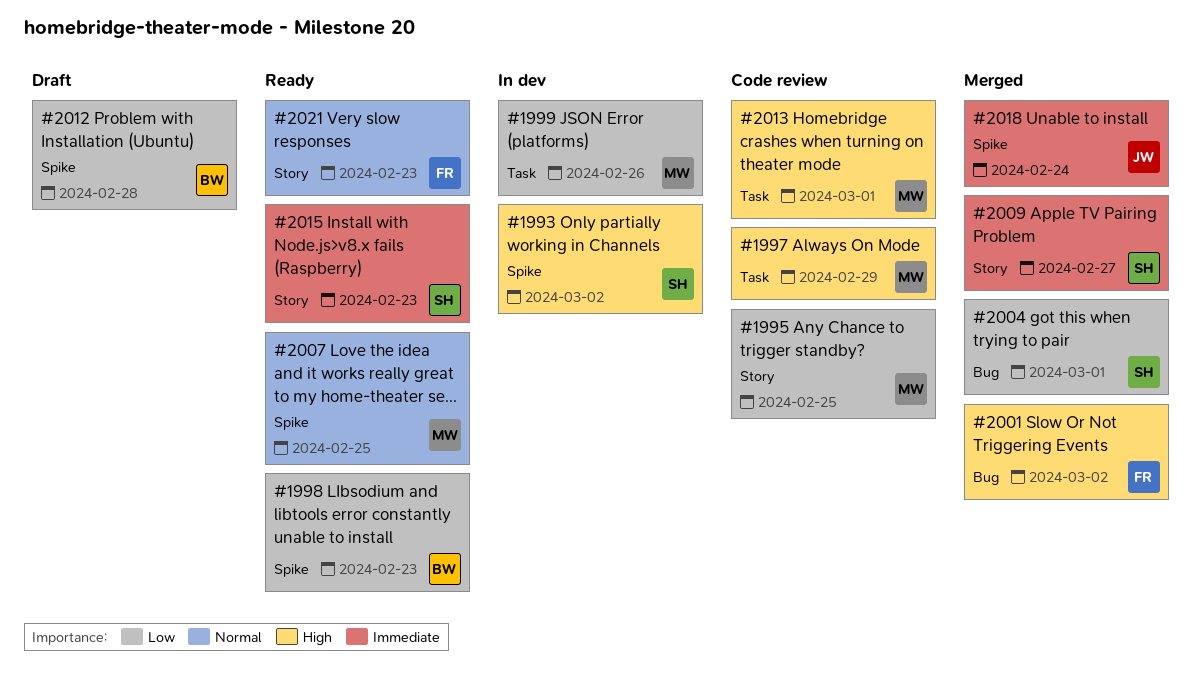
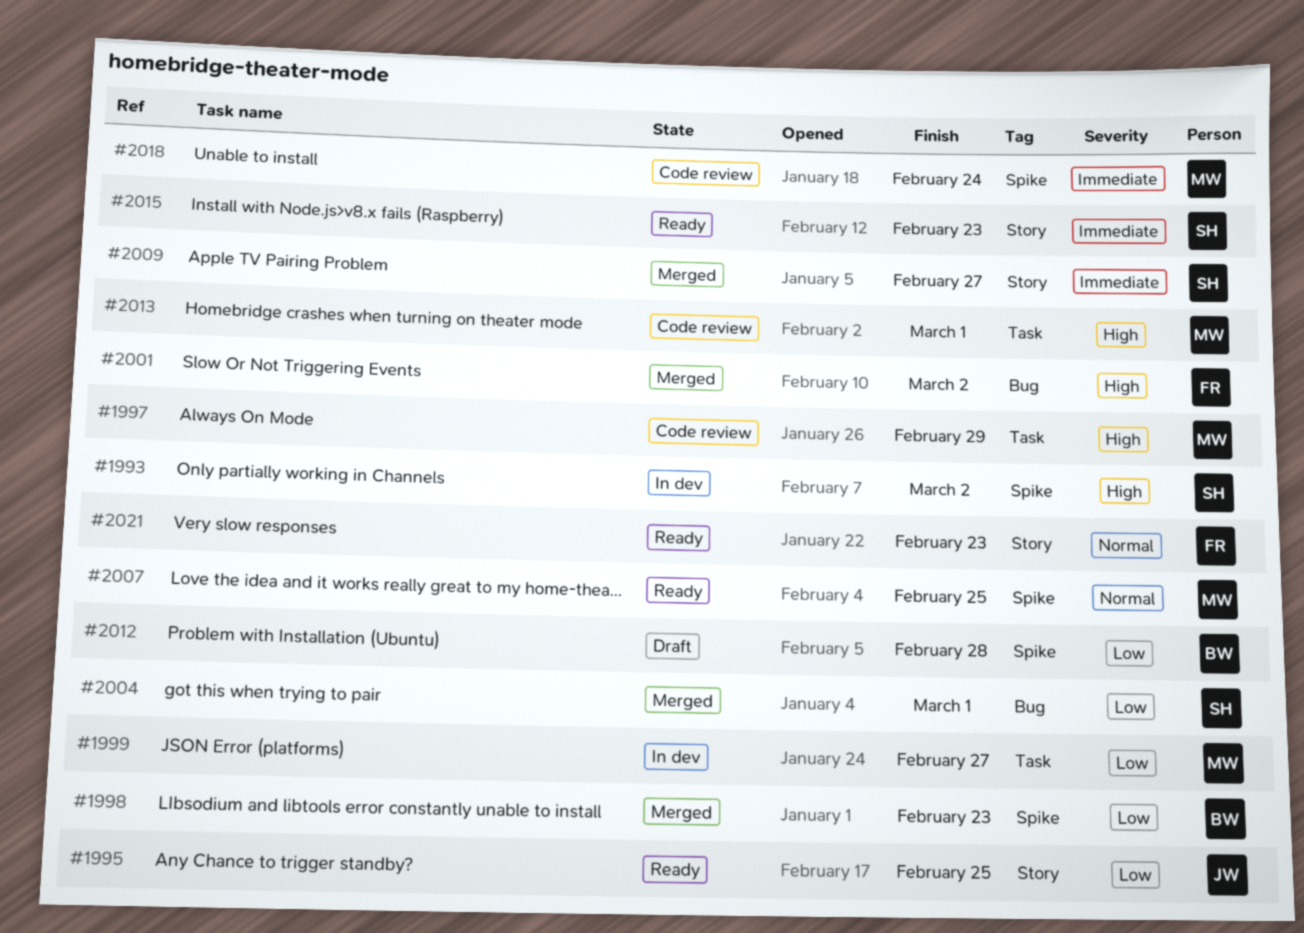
#1995, status: Code review -> Ready
#1995, owner: MW -> JW
#1998, status: Ready -> Merged
#1999, due: Feb 26 -> Feb 27
#2018, status: Merged -> Code review
#2018, owner: JW -> MW

